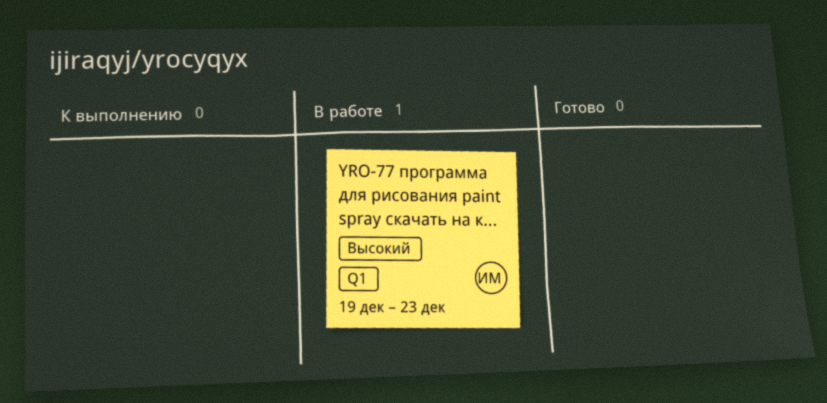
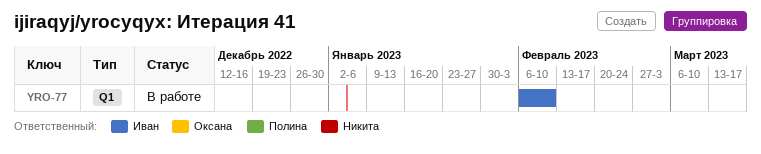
YRO-77, start: Dec 19 -> Feb 6
YRO-77, due: Dec 23 -> Feb 10

